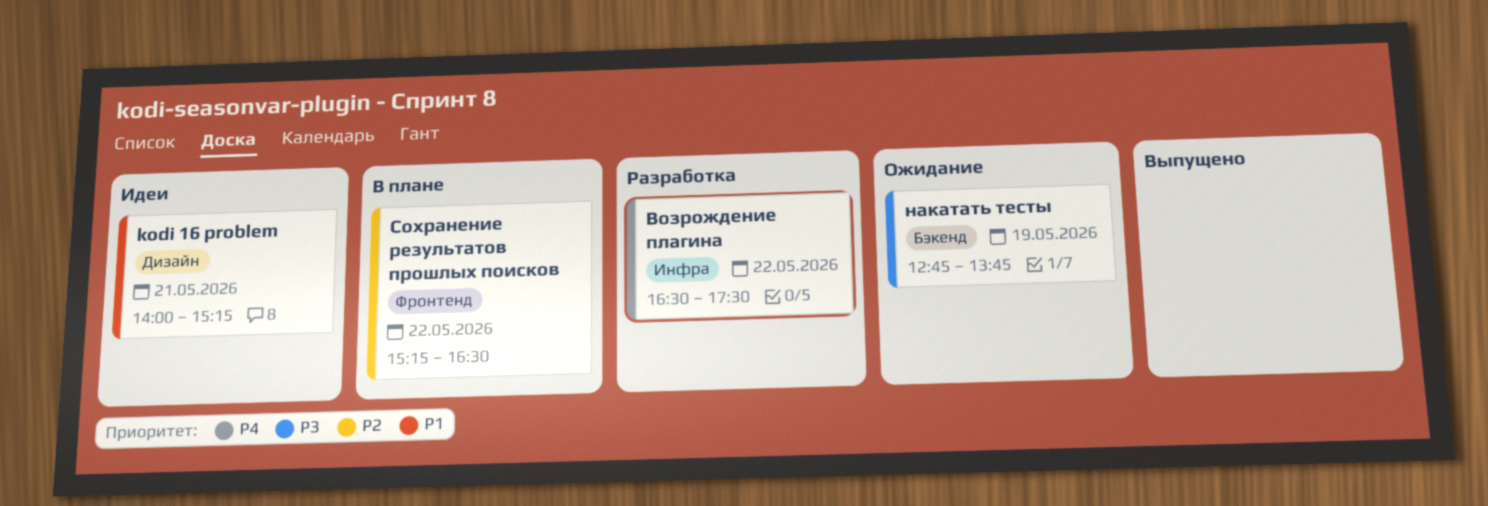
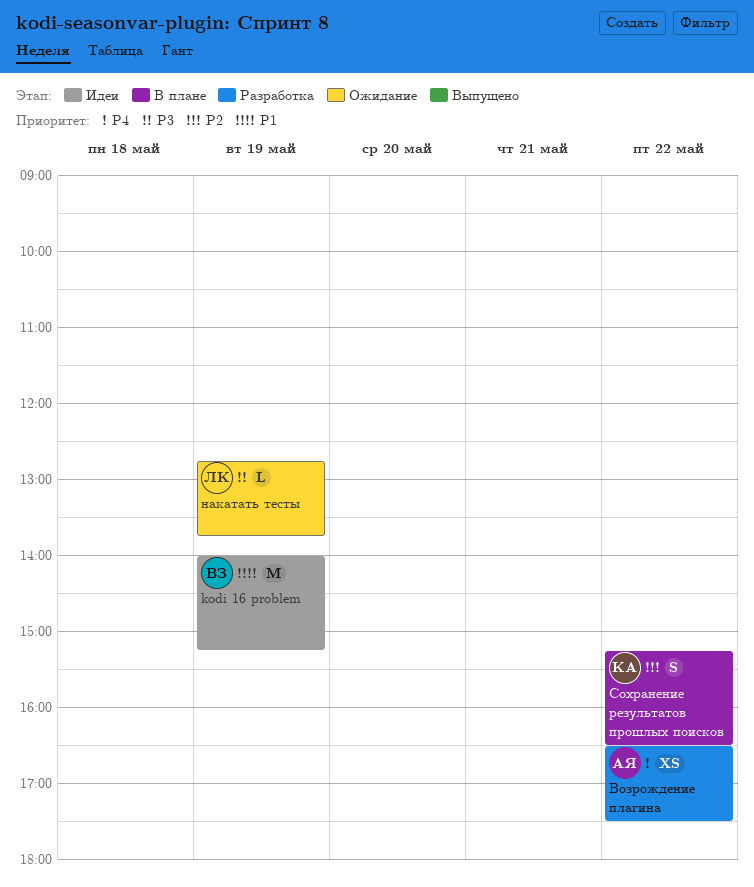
kodi 16 problem, day: May 21 -> May 19

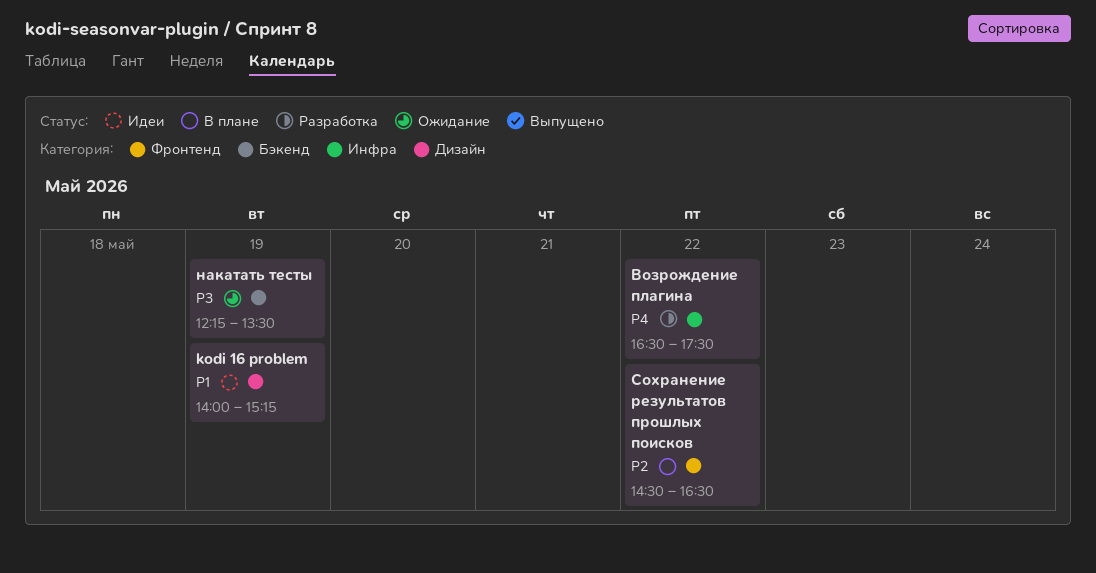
накатать тесты, begins: 12:45 -> 12:15
накатать тесты, ends: 13:45 -> 13:30
Сохранение результатов прошлых поисков, begins: 15:15 -> 14:30

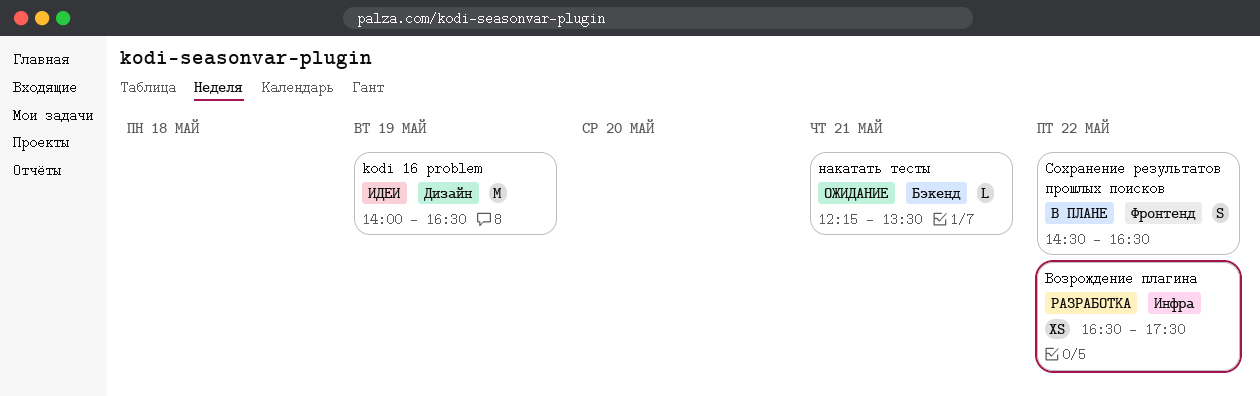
kodi 16 problem, ends: 15:15 -> 16:30
накатать тесты, day: May 19 -> May 21

